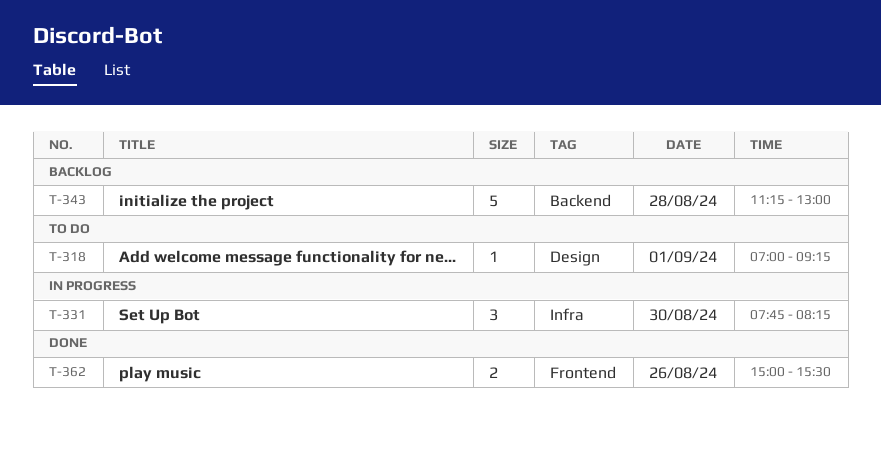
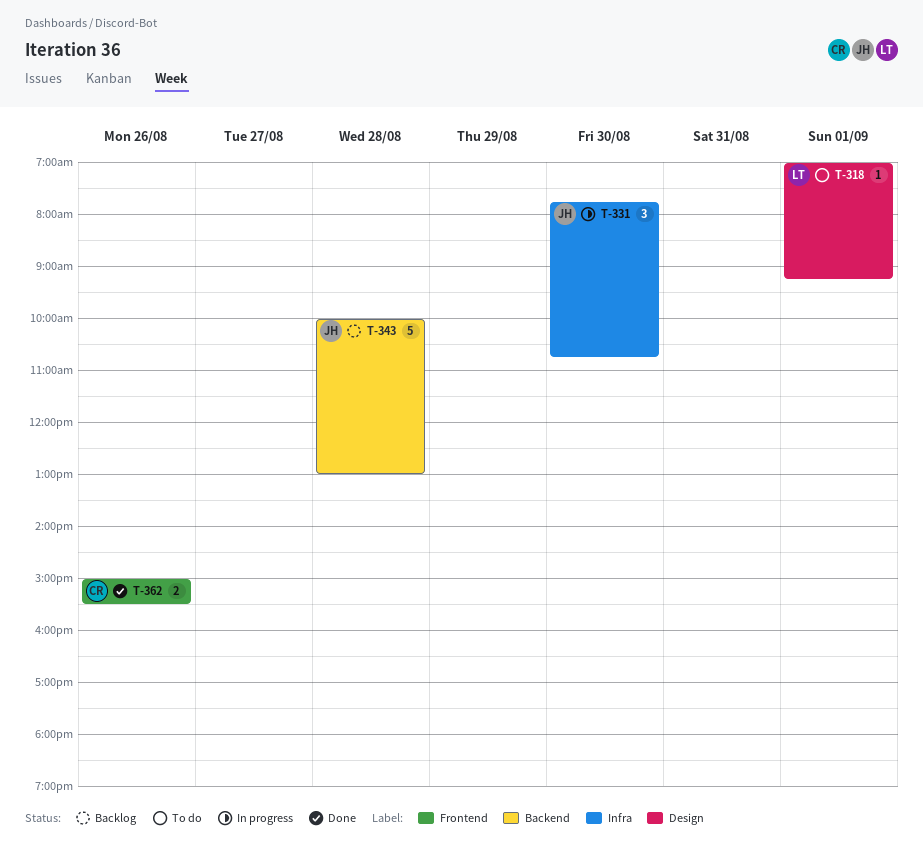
T-331, ends: 08:15 -> 10:45
T-343, begins: 11:15 -> 10:00

